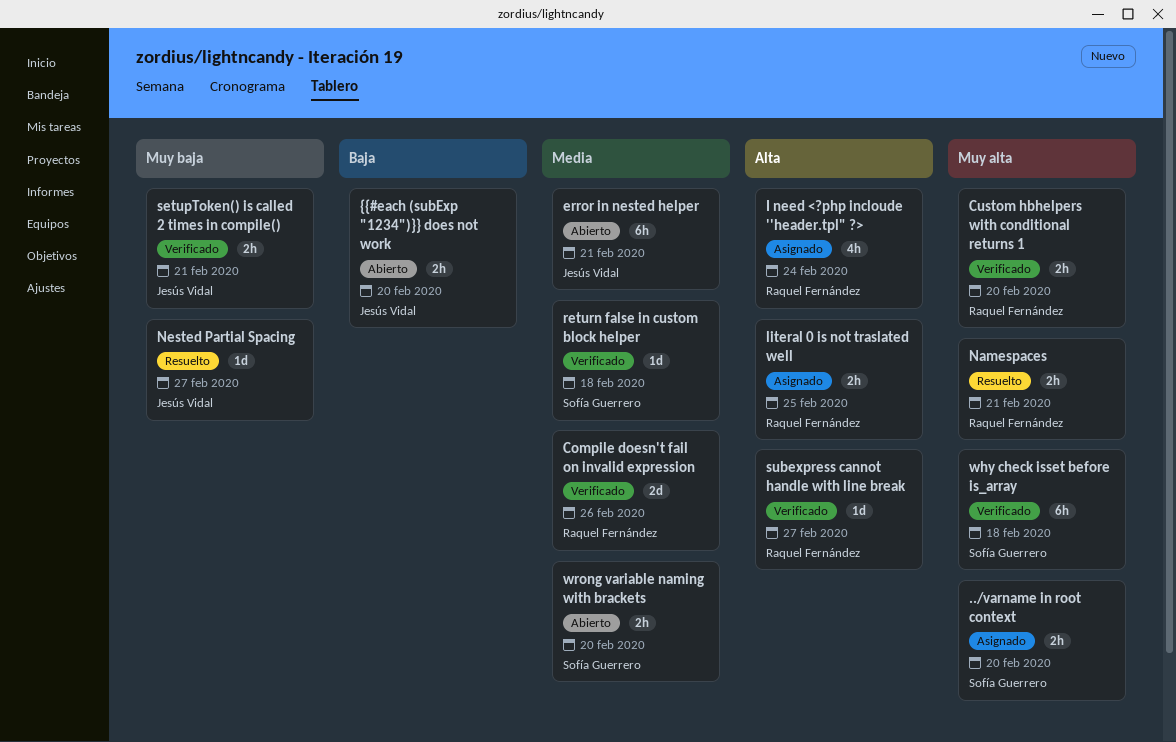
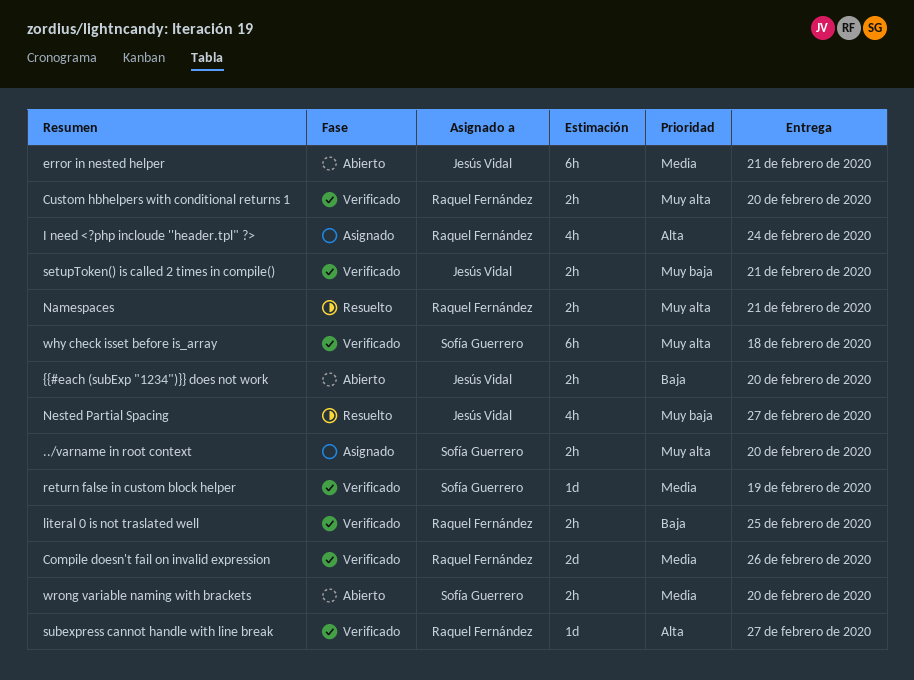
literal 0 is not traslated well, status: Asignado -> Verificado
literal 0 is not traslated well, priority: Alta -> Baja
Nested Partial Spacing, estimate: 1d -> 4h
return false in custom block helper, due: Feb 18 -> Feb 19

